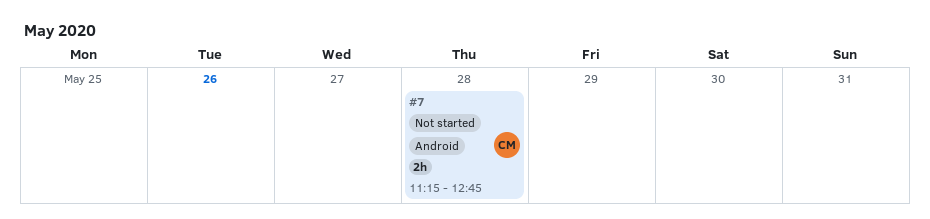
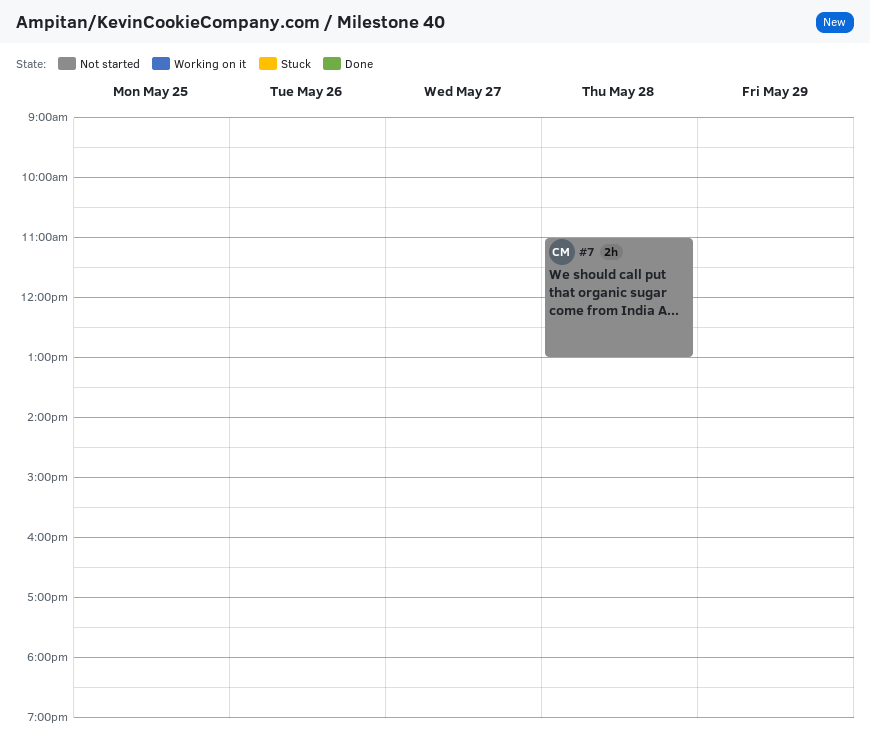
#7, begins: 11:15 -> 11:00
#7, ends: 12:45 -> 13:00

